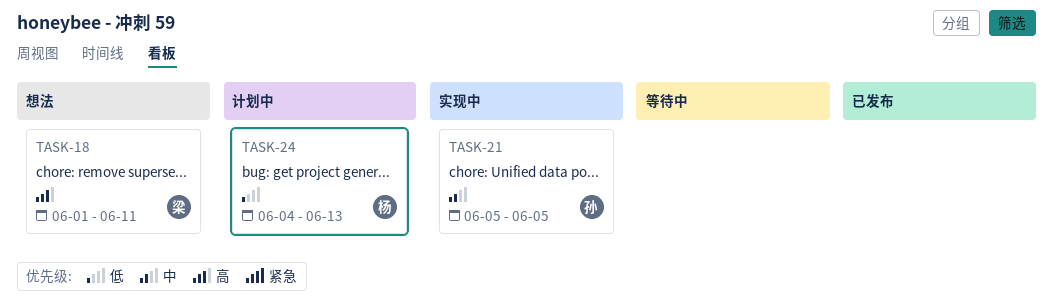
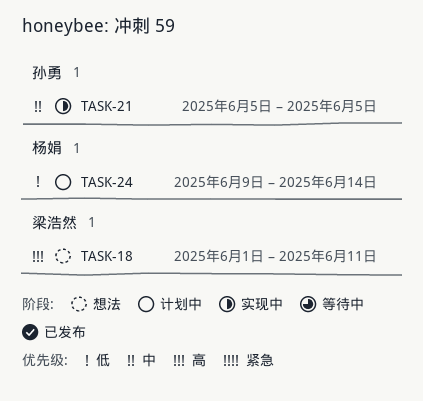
TASK-24, start: Jun 4 -> Jun 9
TASK-24, due: Jun 13 -> Jun 14

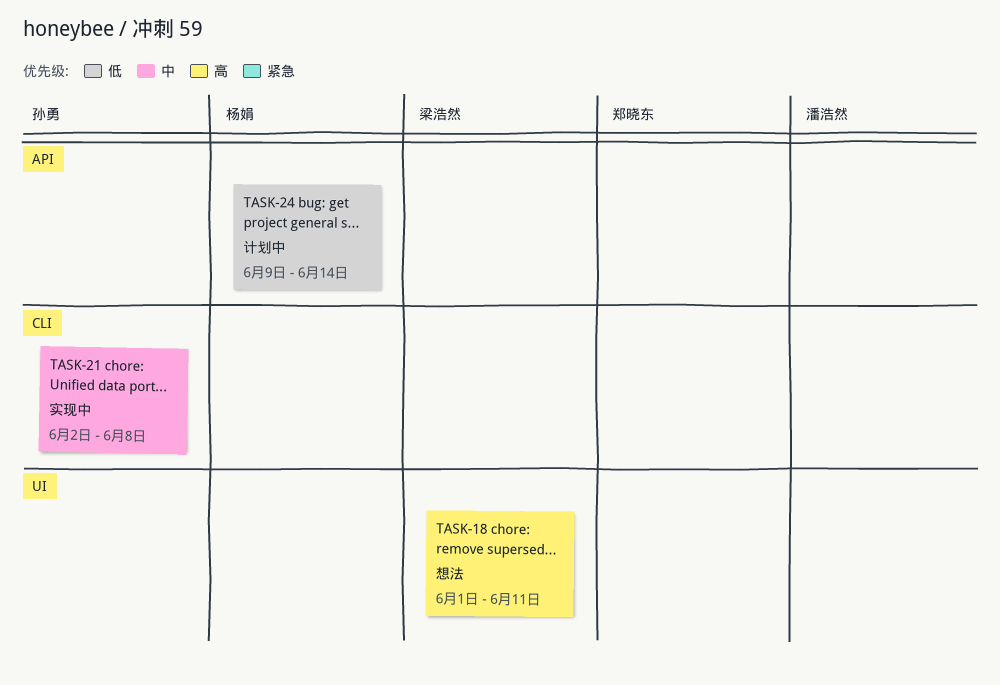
TASK-21, start: Jun 5 -> Jun 2
TASK-21, due: Jun 5 -> Jun 8

